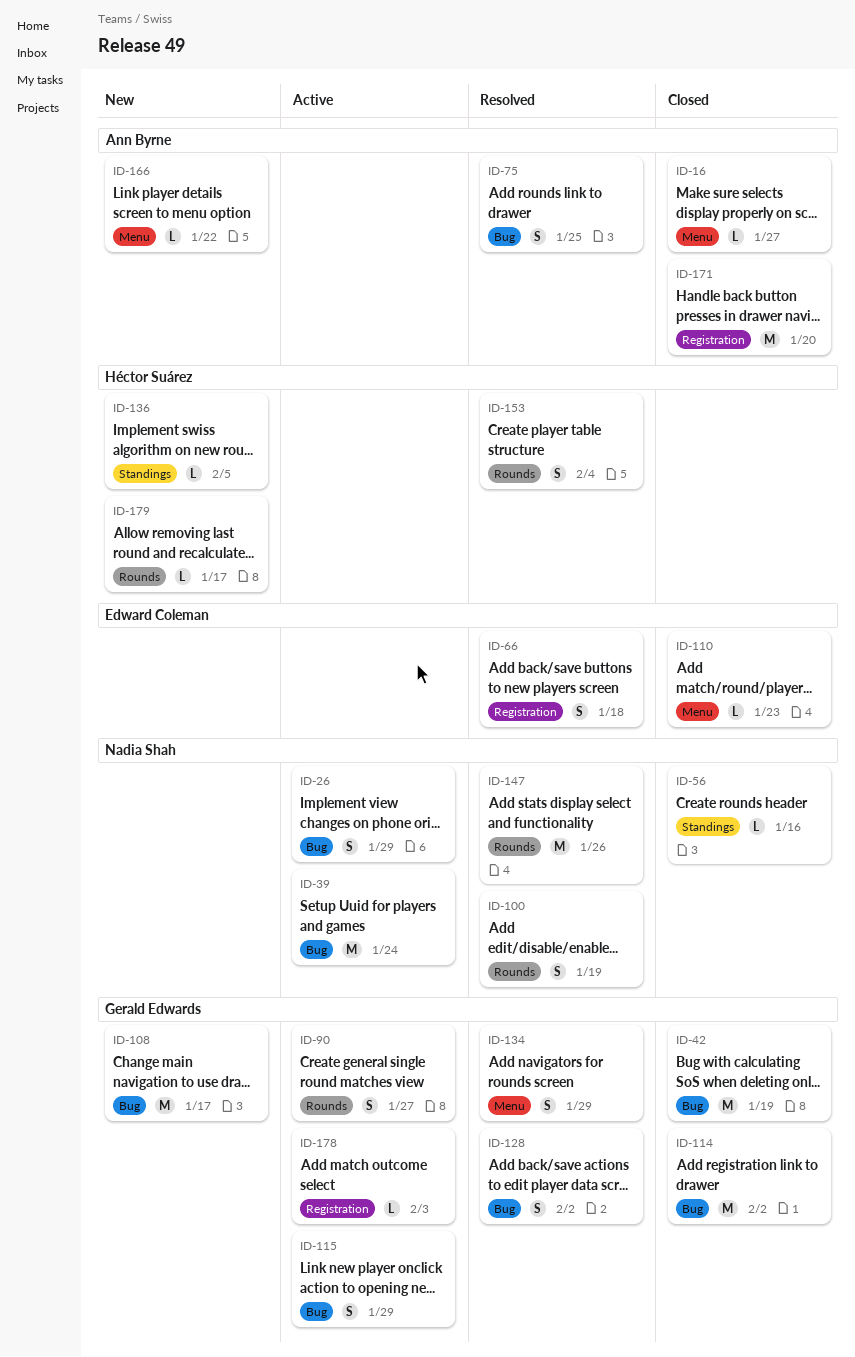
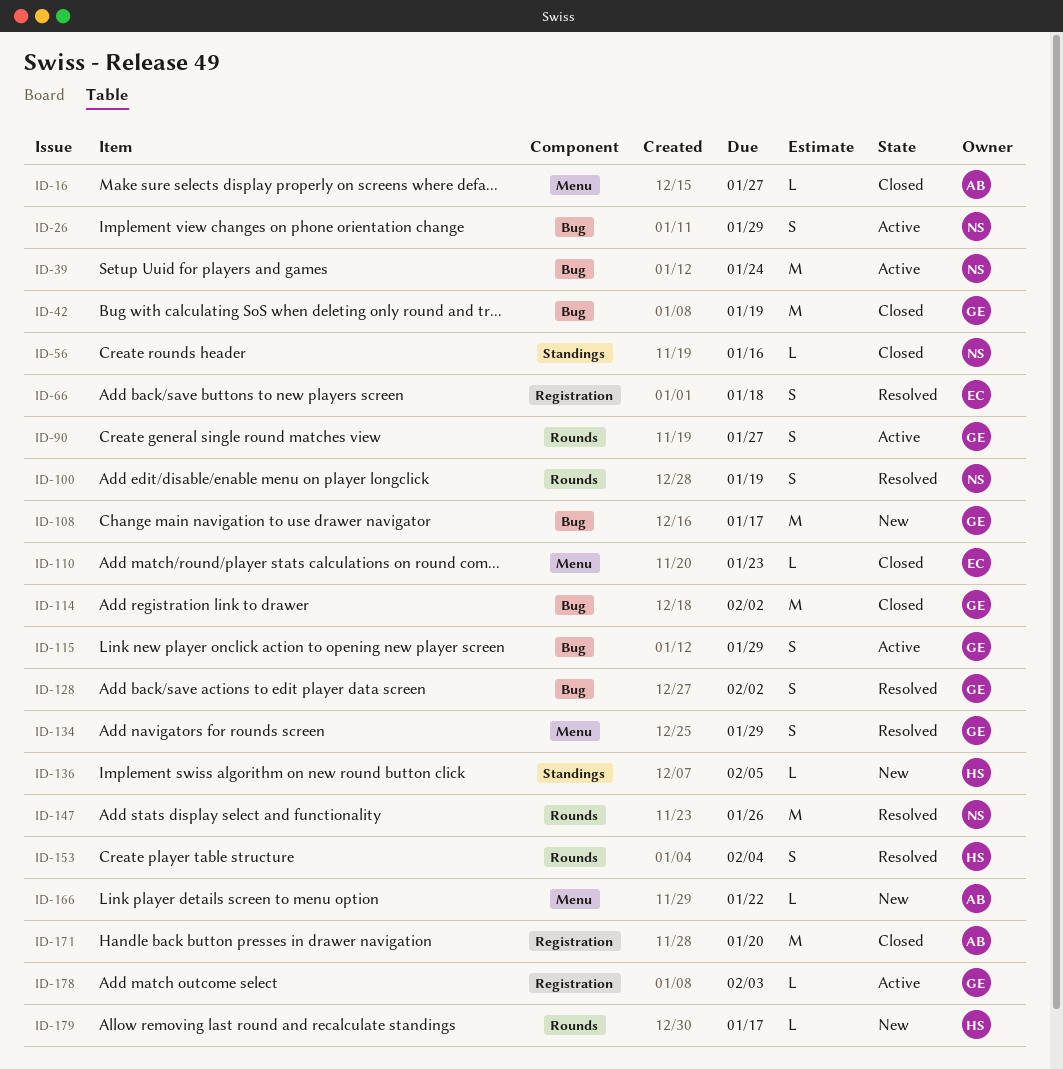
ID-75: present -> none

